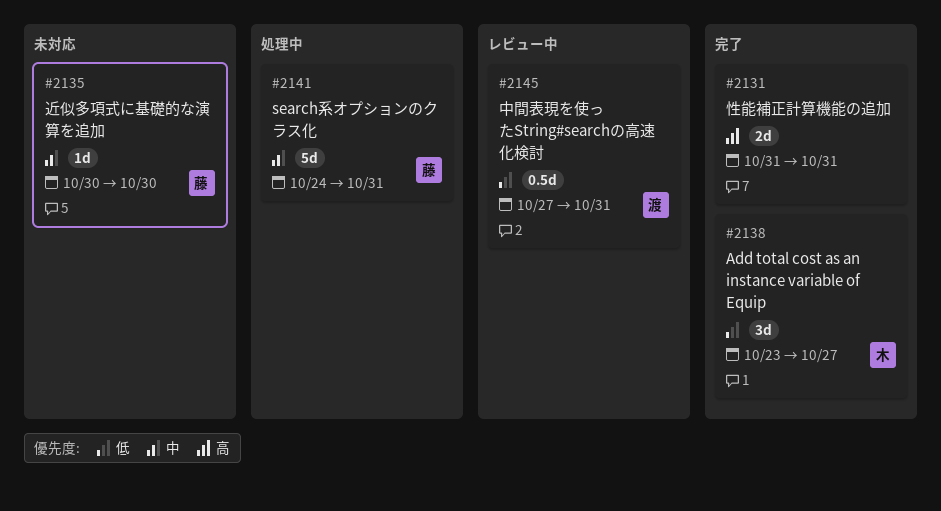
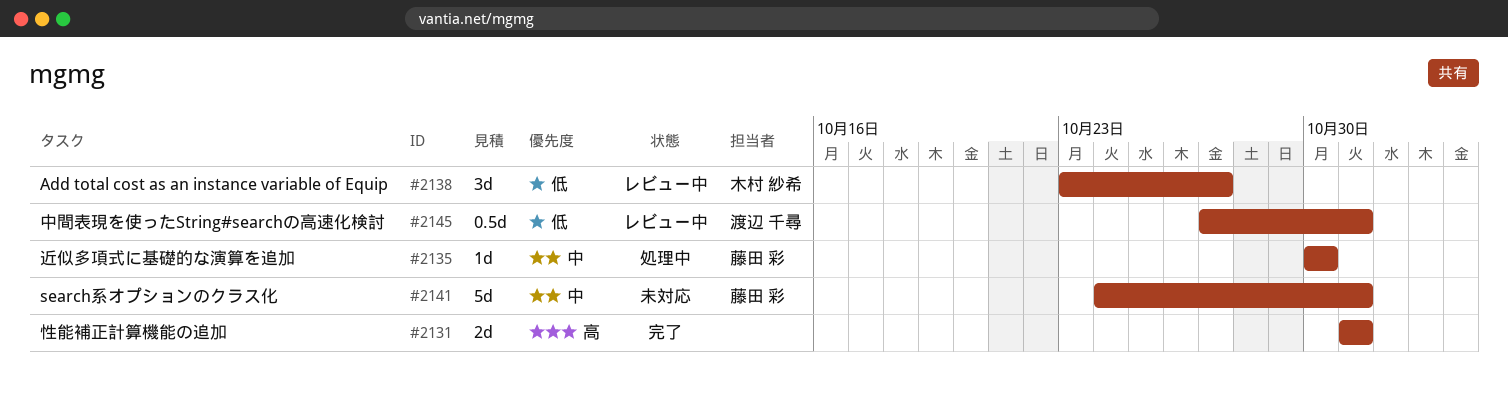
#2135, status: 未対応 -> 処理中
#2138, status: 完了 -> レビュー中
#2141, status: 処理中 -> 未対応

